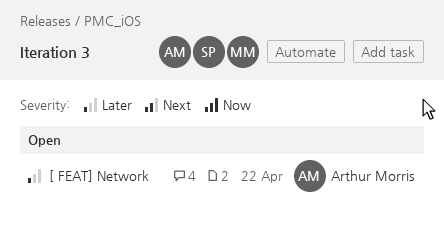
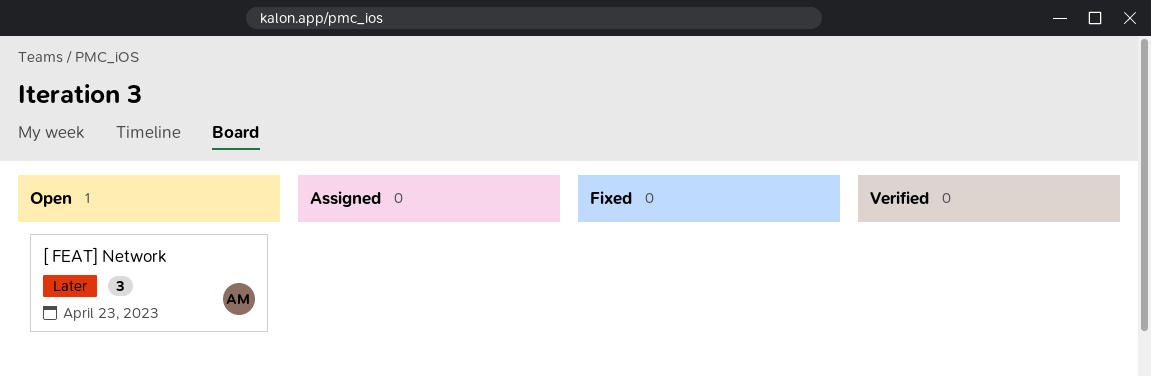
[ FEAT] Network, due: Apr 22 -> Apr 23

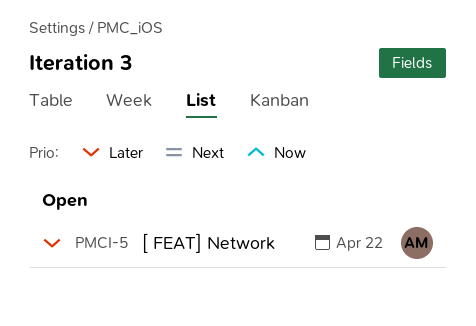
[ FEAT] Network, due: Apr 23 -> Apr 22

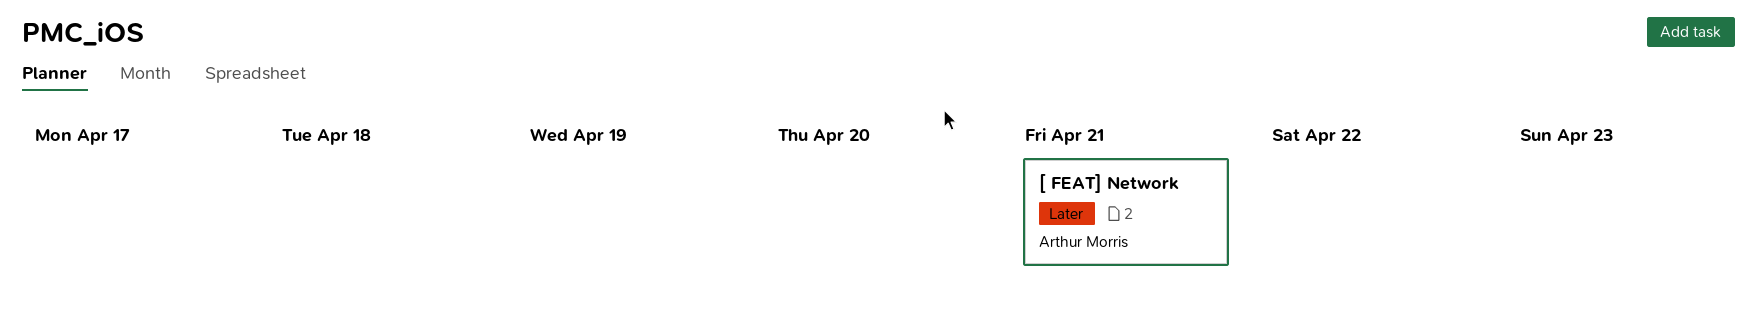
[ FEAT] Network, due: Apr 22 -> Apr 21

